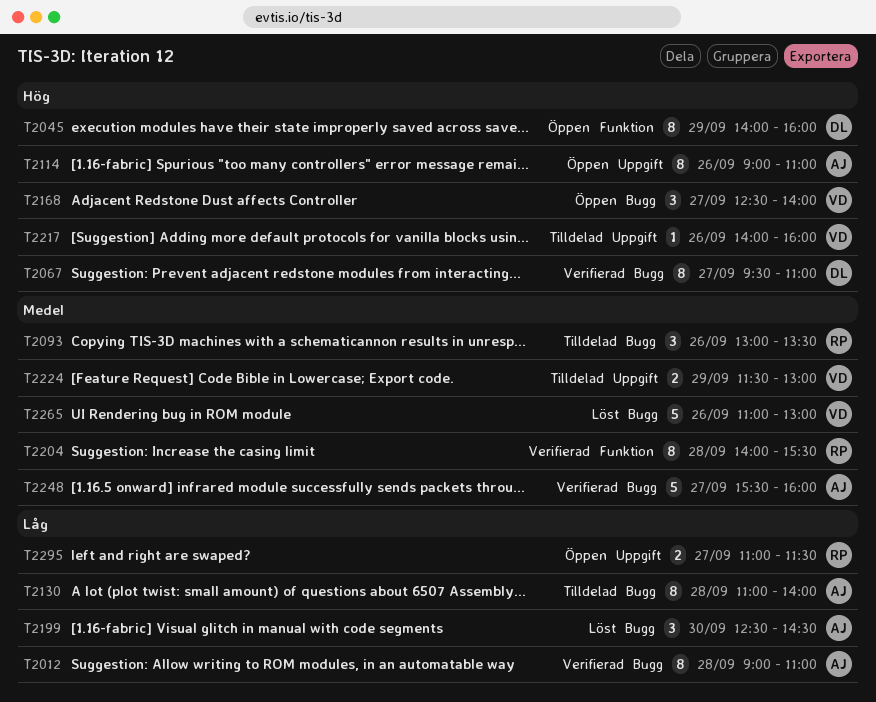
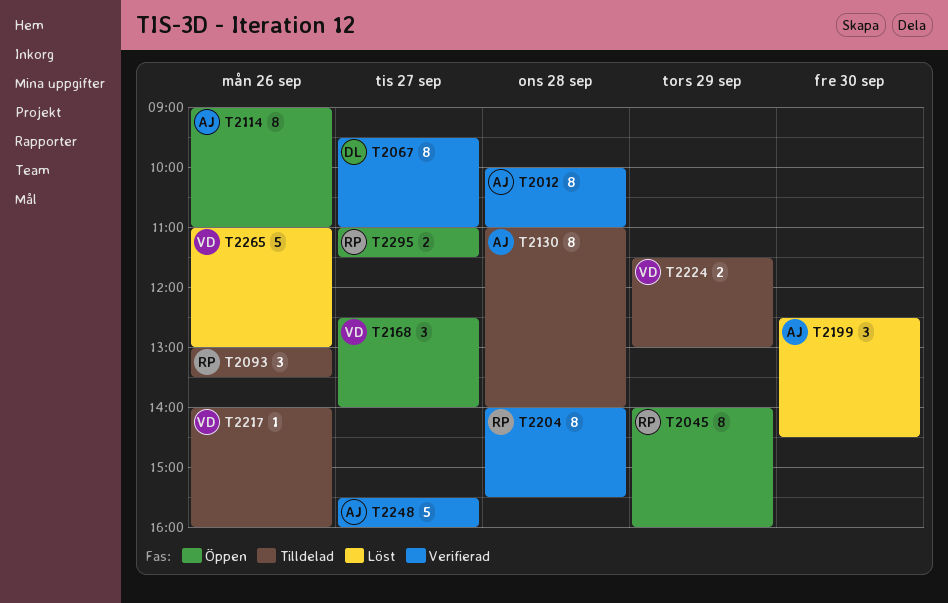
T2012, begins: 09:00 -> 10:00
T2045, owner: DL -> RP

